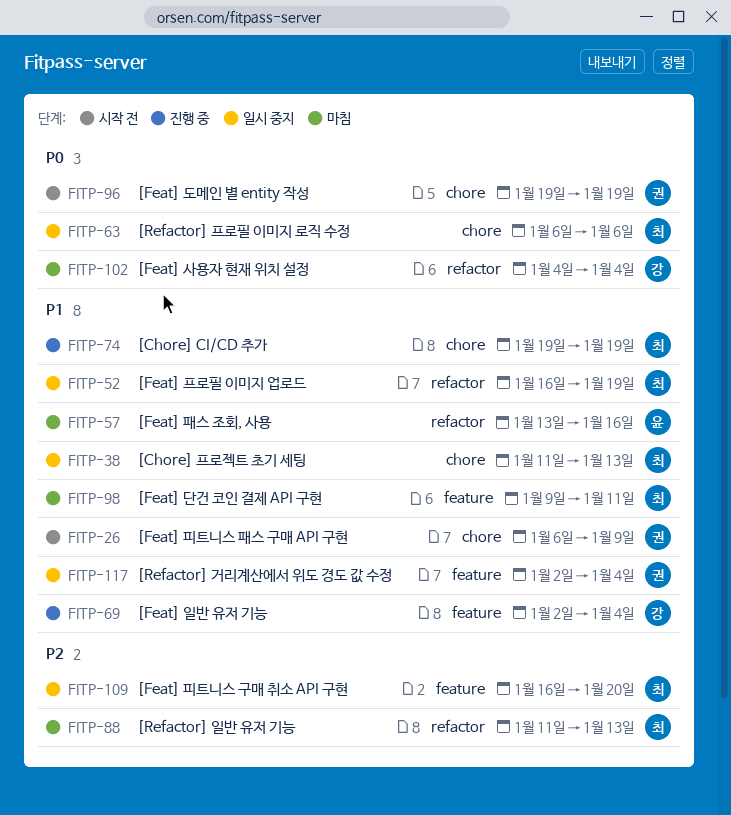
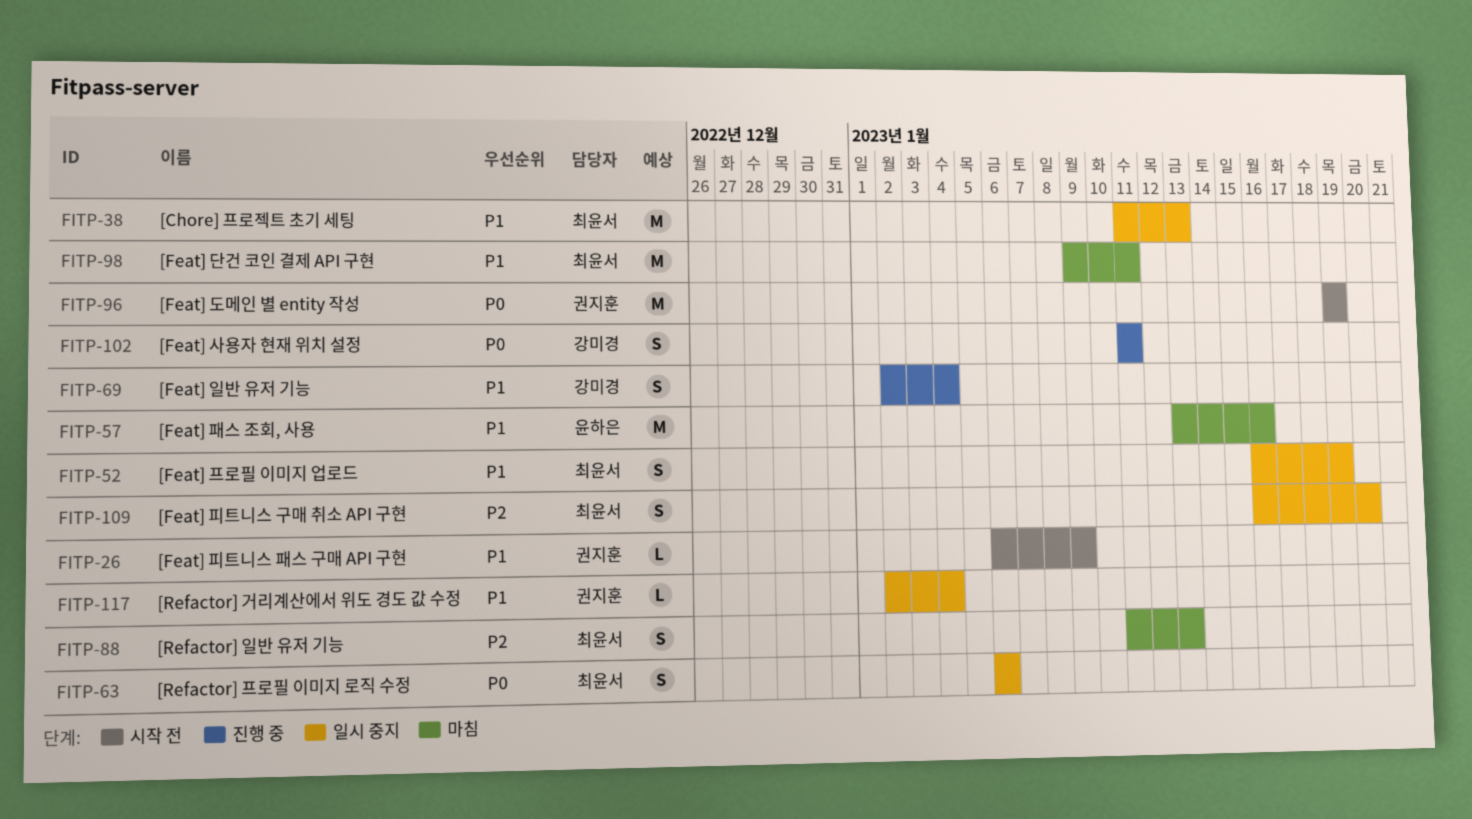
FITP-74: present -> none
FITP-102, status: 마침 -> 진행 중
FITP-102, start: Jan 4 -> Jan 11
FITP-102, due: Jan 4 -> Jan 11

